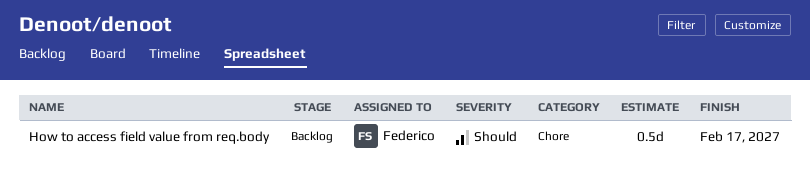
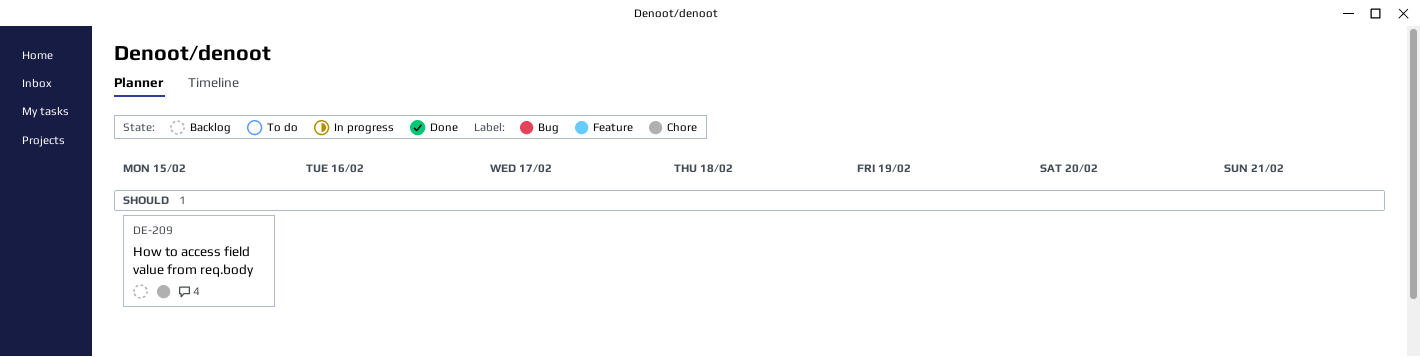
How to access field value from req.body, due: Feb 17 -> Feb 15

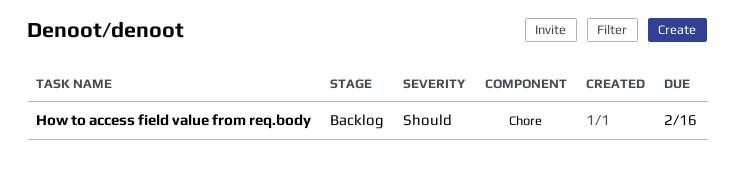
How to access field value from req.body, due: Feb 15 -> Feb 16

